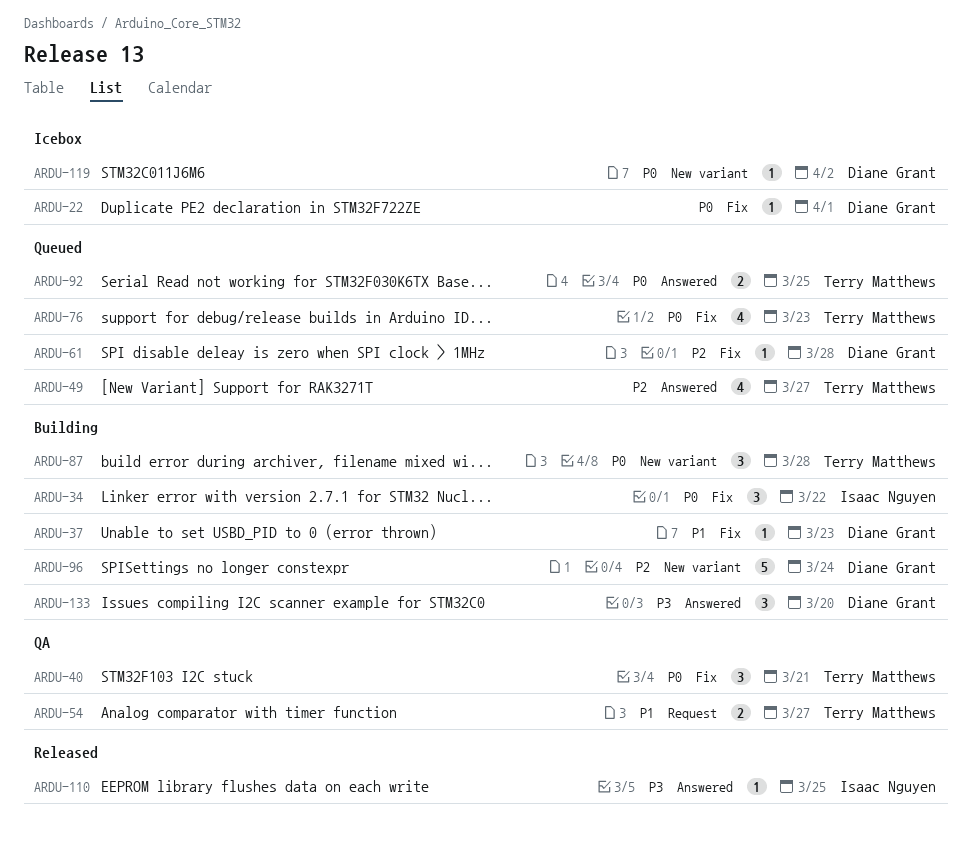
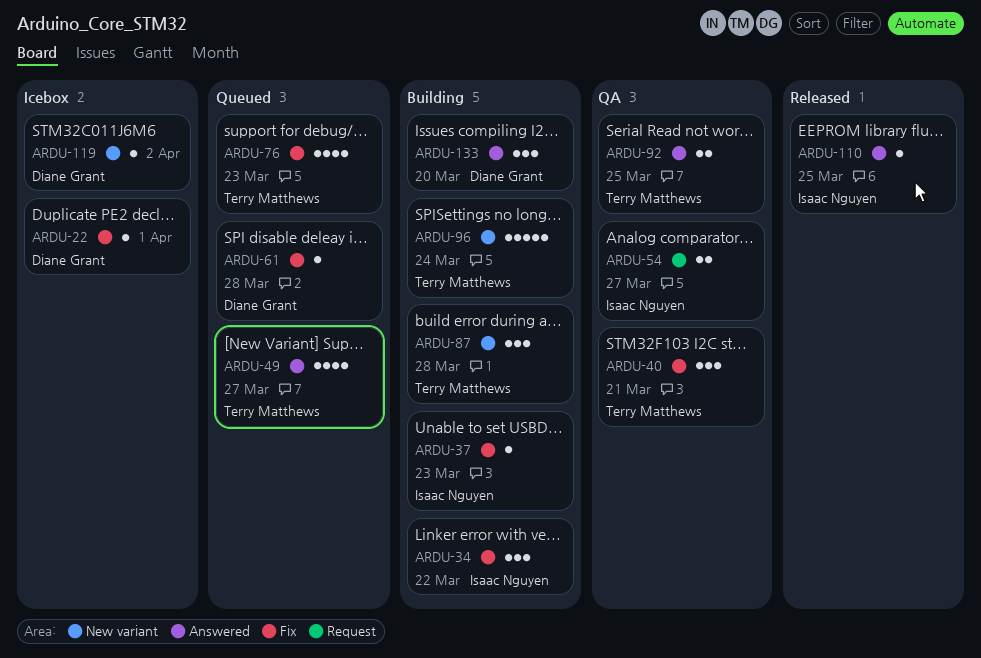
ARDU-37, owner: Diane Grant -> Isaac Nguyen
ARDU-54, owner: Terry Matthews -> Isaac Nguyen
ARDU-92, status: Queued -> QA
ARDU-96, owner: Diane Grant -> Terry Matthews

